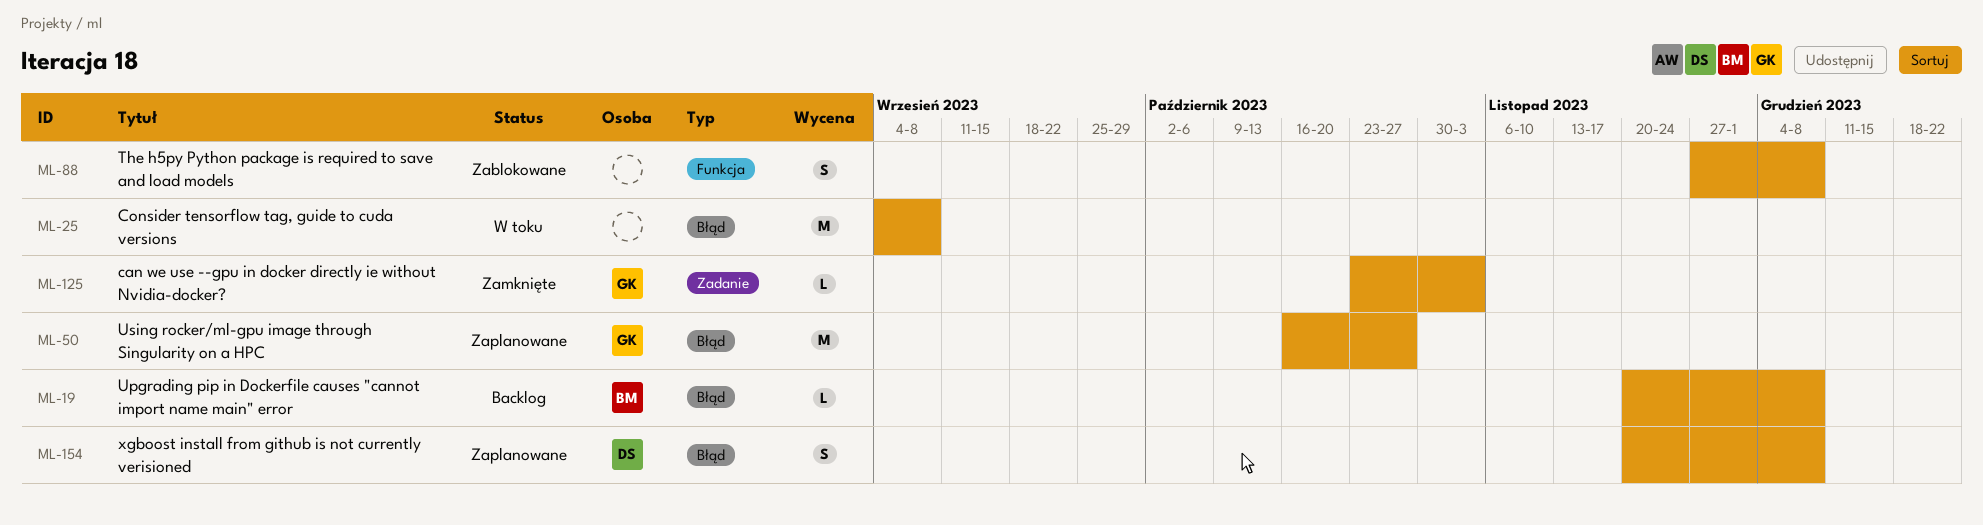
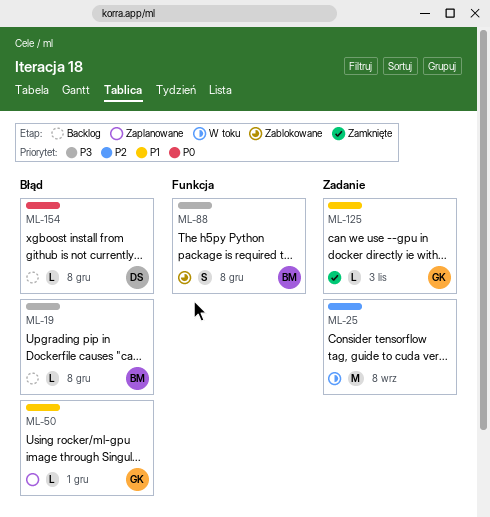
ML-25, label: Błąd -> Zadanie
ML-50, estimate: M -> L
ML-50, due: Oct 27 -> Dec 1
ML-88, owner: none -> BM
ML-154, status: Zaplanowane -> Backlog
ML-154, estimate: S -> L

